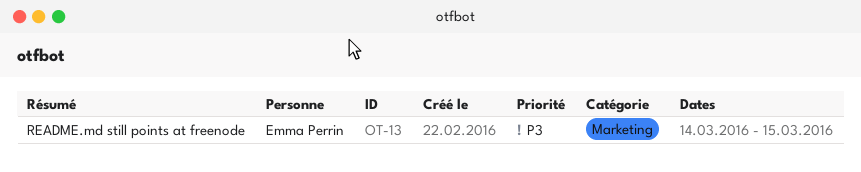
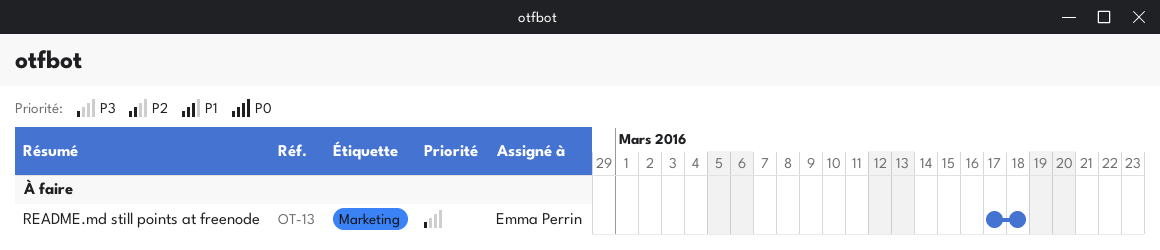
OT-13, start: Mar 14 -> Mar 17
OT-13, due: Mar 15 -> Mar 18

